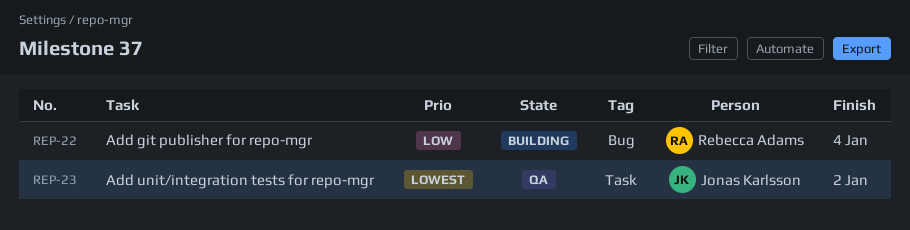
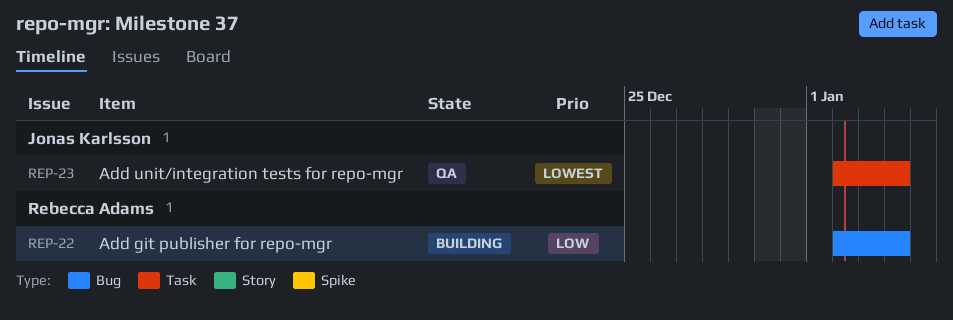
REP-23, due: Jan 2 -> Jan 4

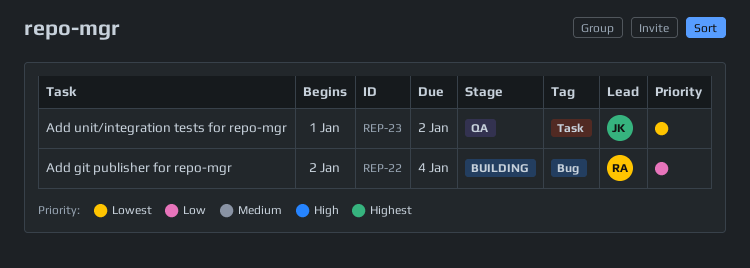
REP-23, start: Jan 2 -> Jan 1
REP-23, due: Jan 4 -> Jan 2

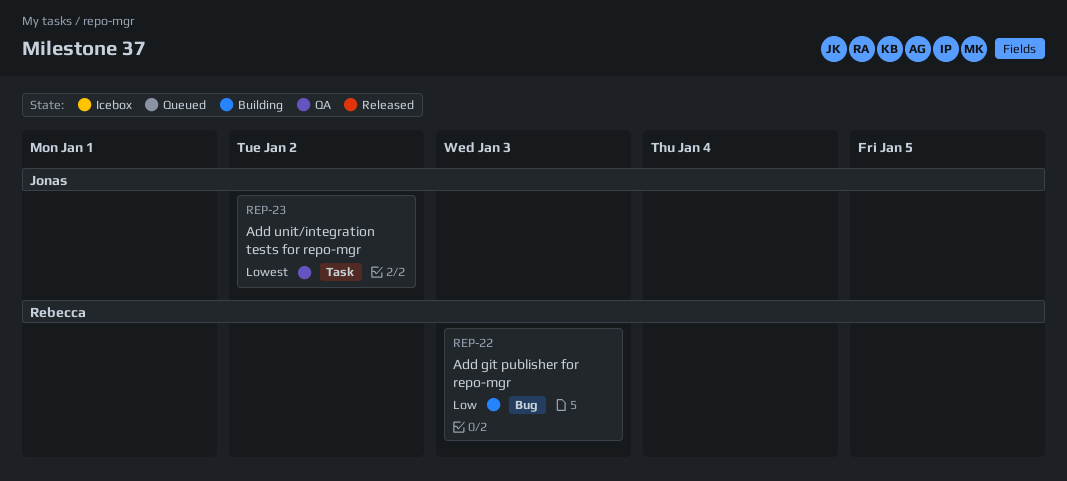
REP-22, due: Jan 4 -> Jan 3

